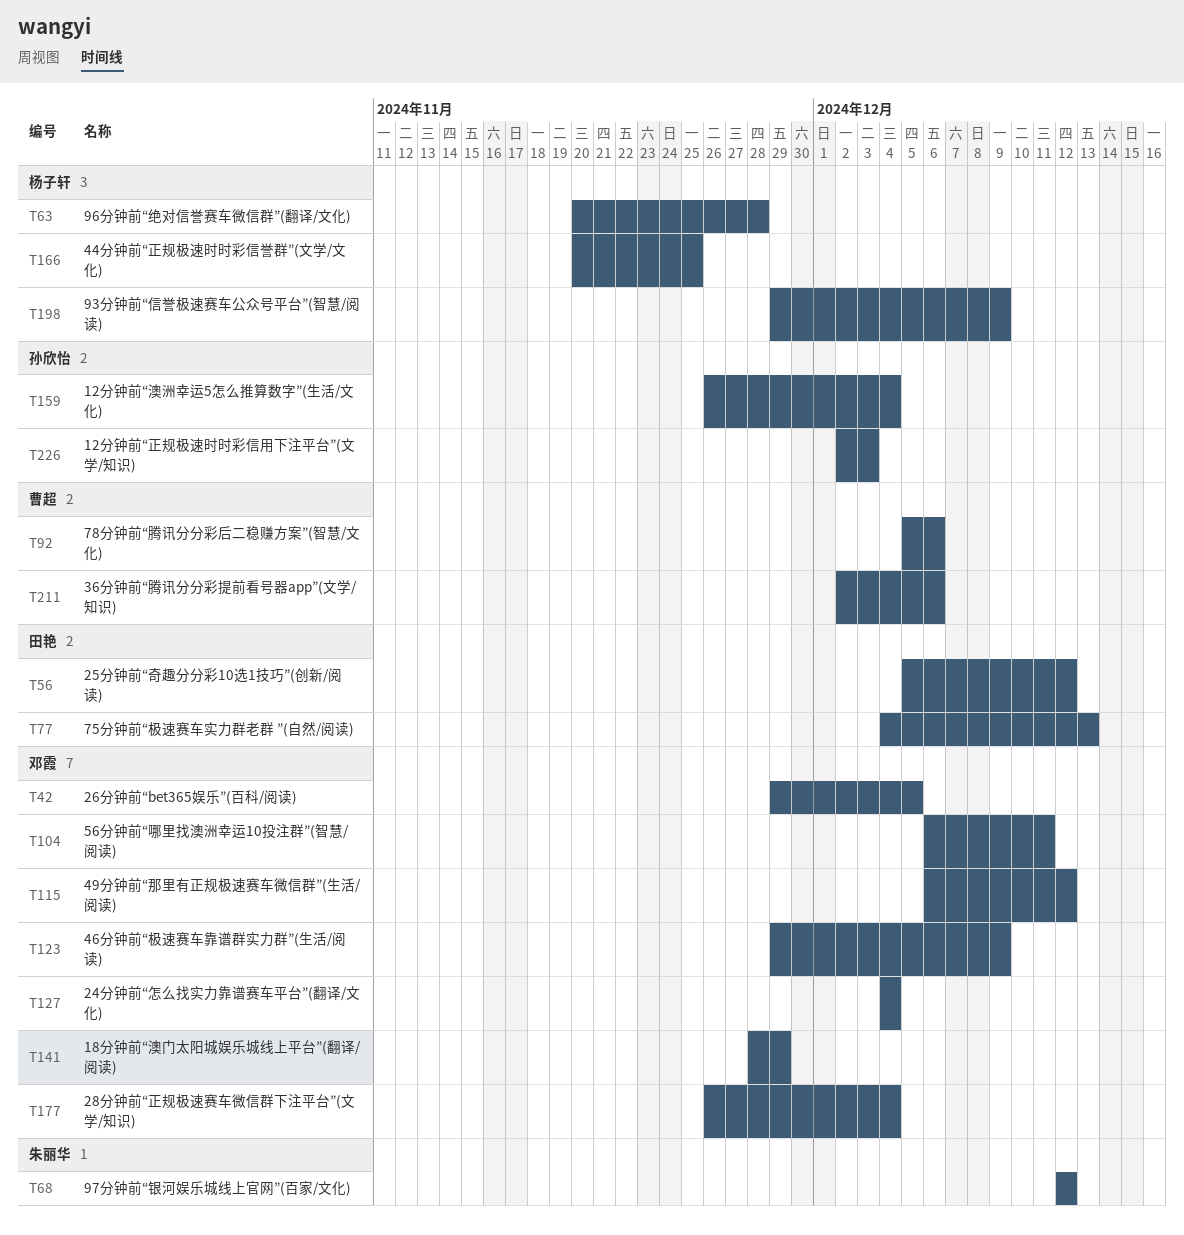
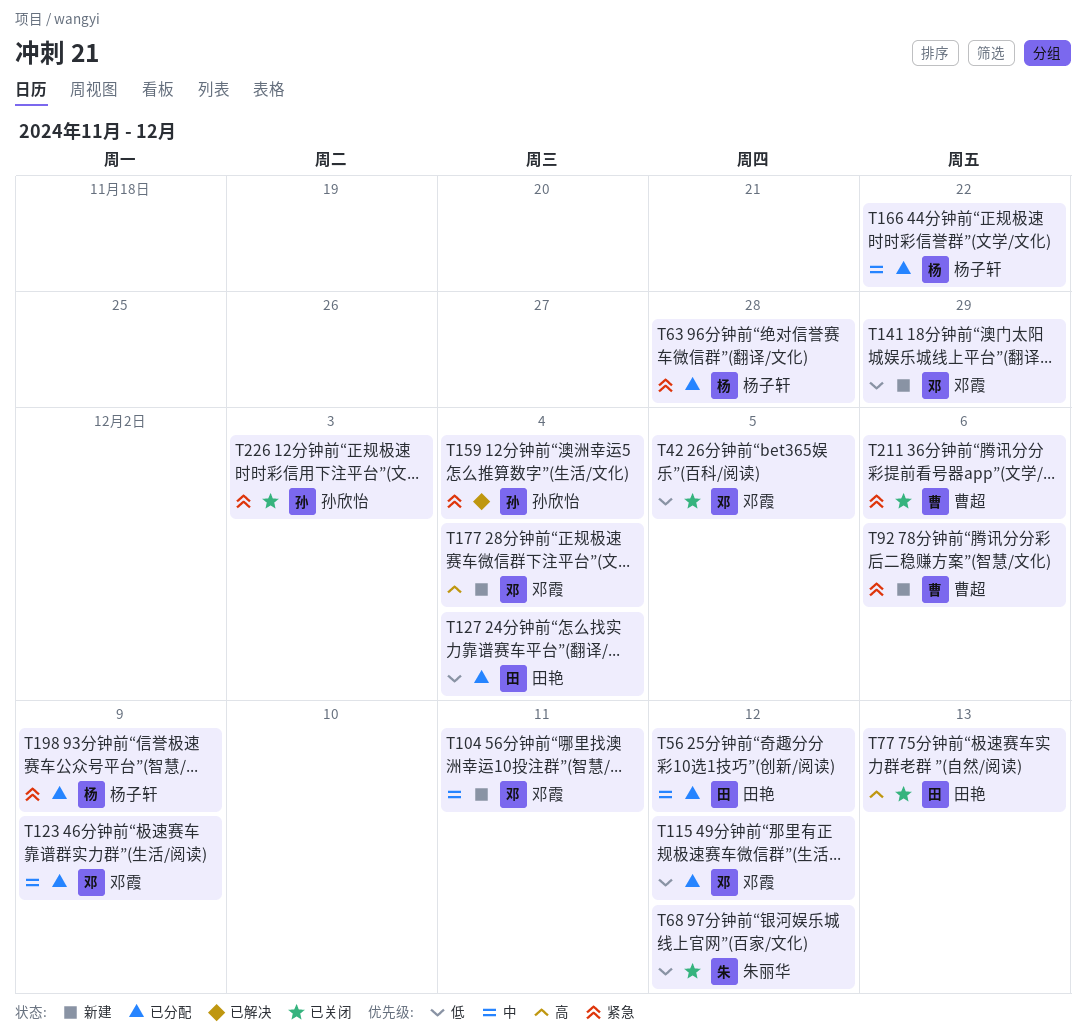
T127, owner: 邓霞 -> 田艳
T166, due: Nov 25 -> Nov 22

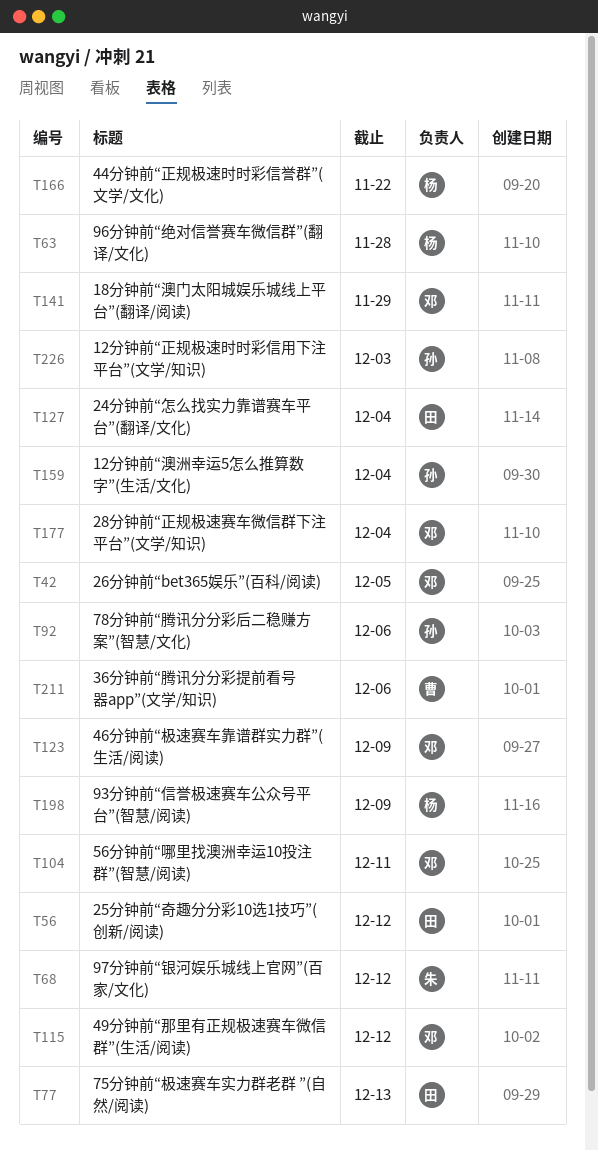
T92, owner: 曹超 -> 孙欣怡

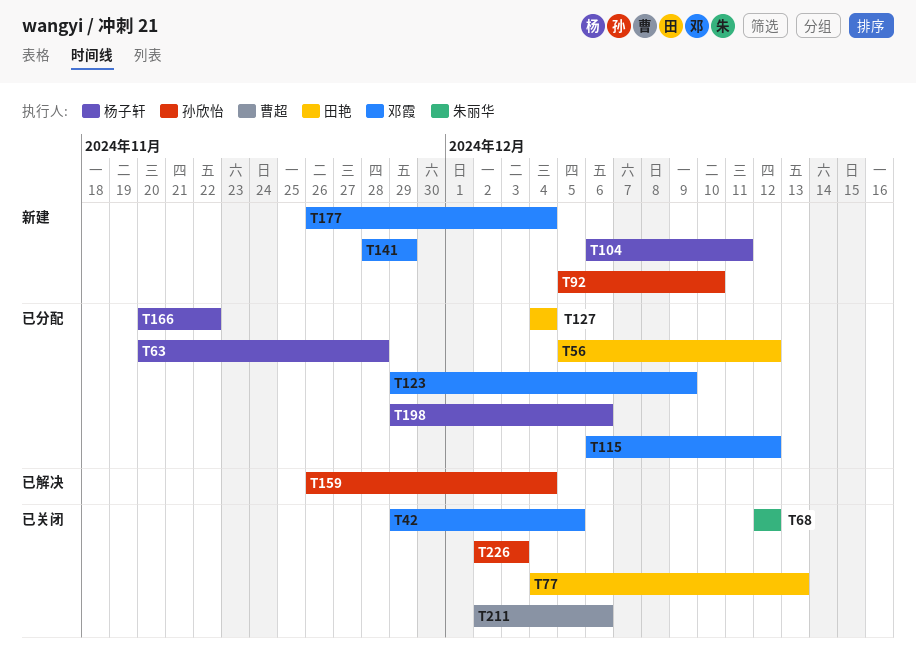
T92, due: Dec 6 -> Dec 10
T104, owner: 邓霞 -> 杨子轩
T198, due: Dec 9 -> Dec 6

